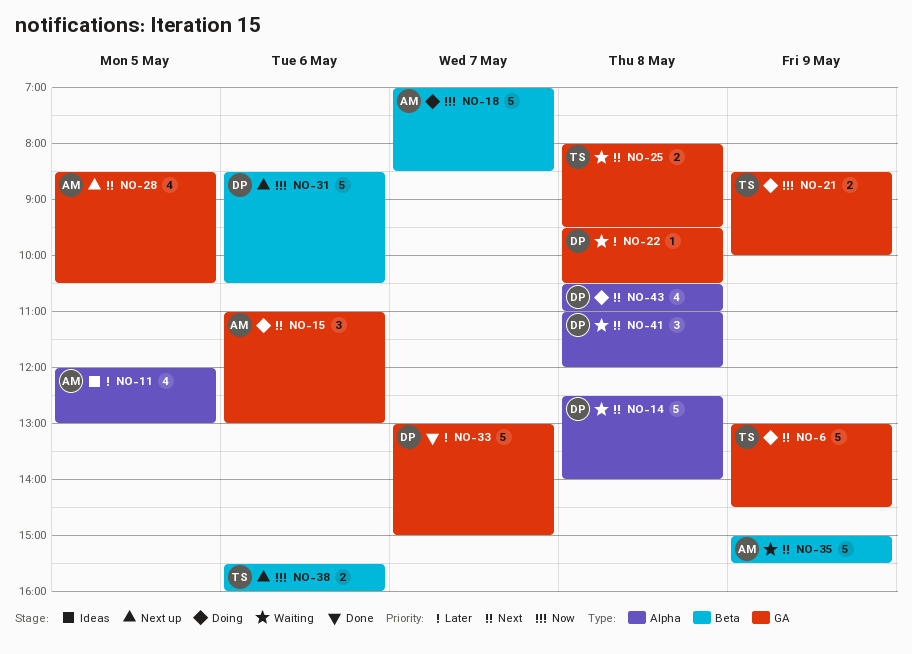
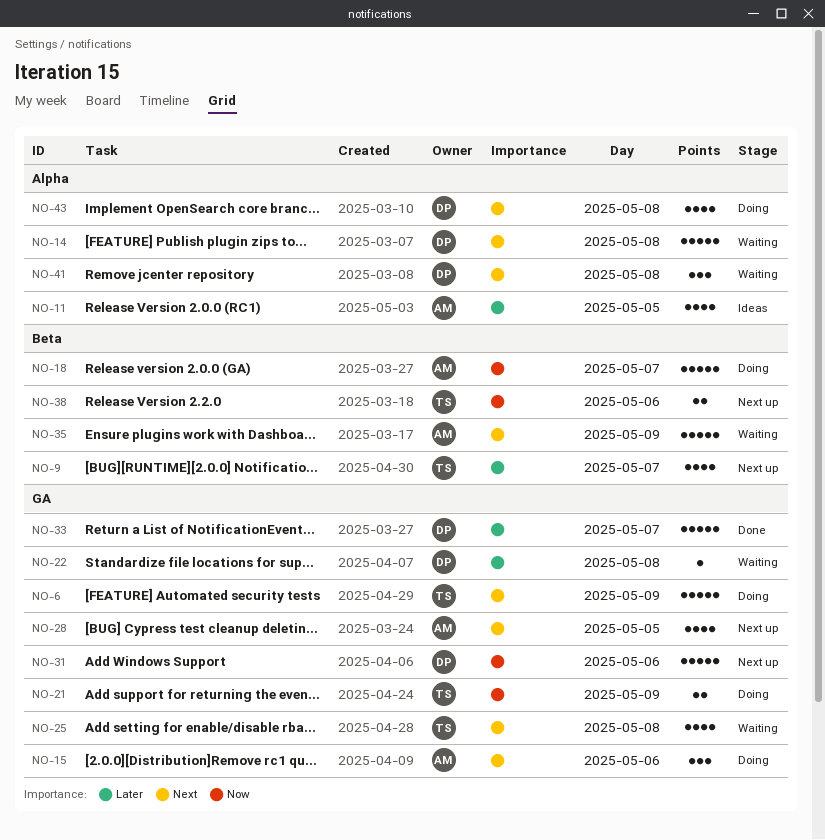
NO-9: none -> present
NO-25, estimate: 2 -> 4
NO-31, label: Beta -> GA

